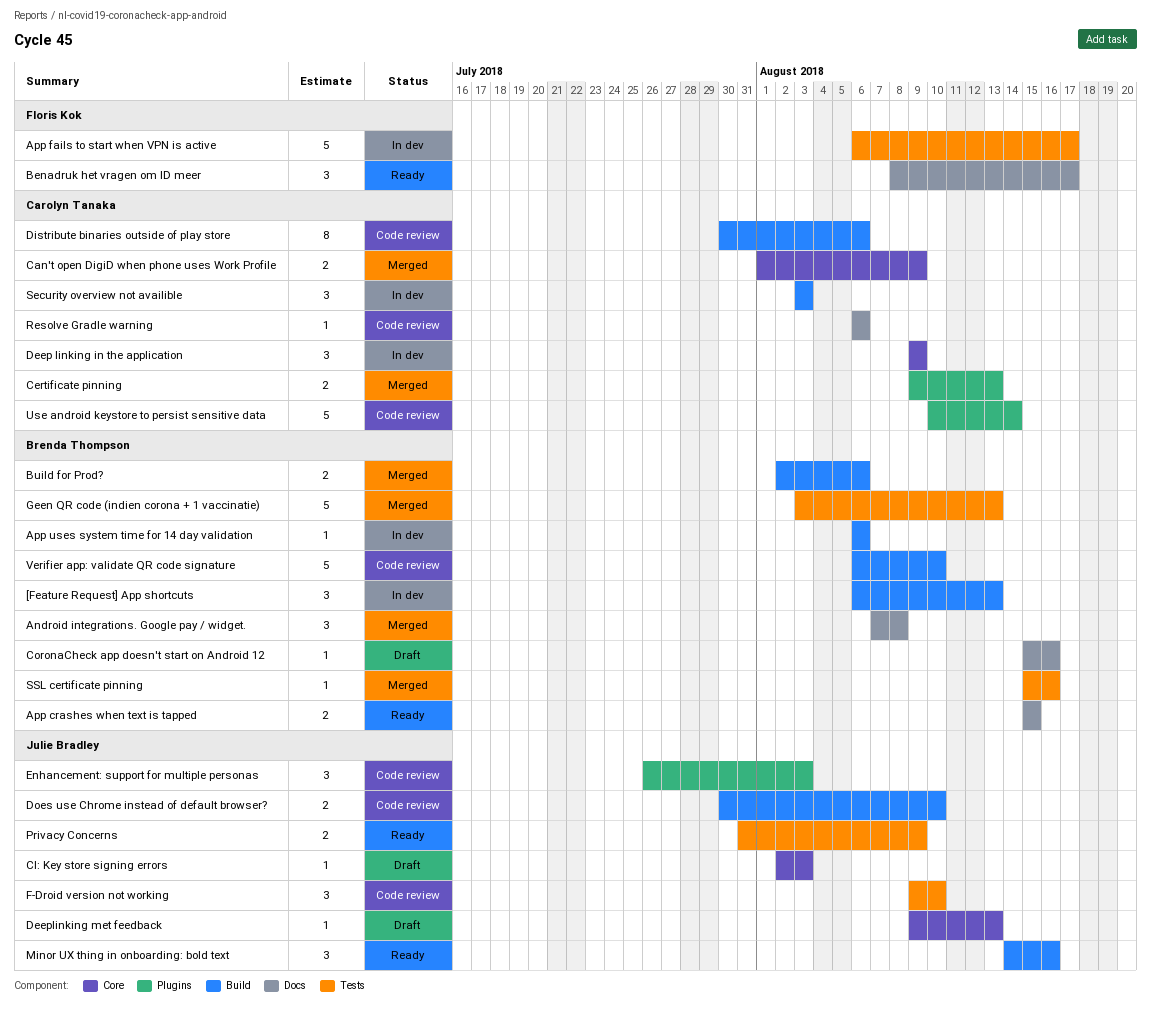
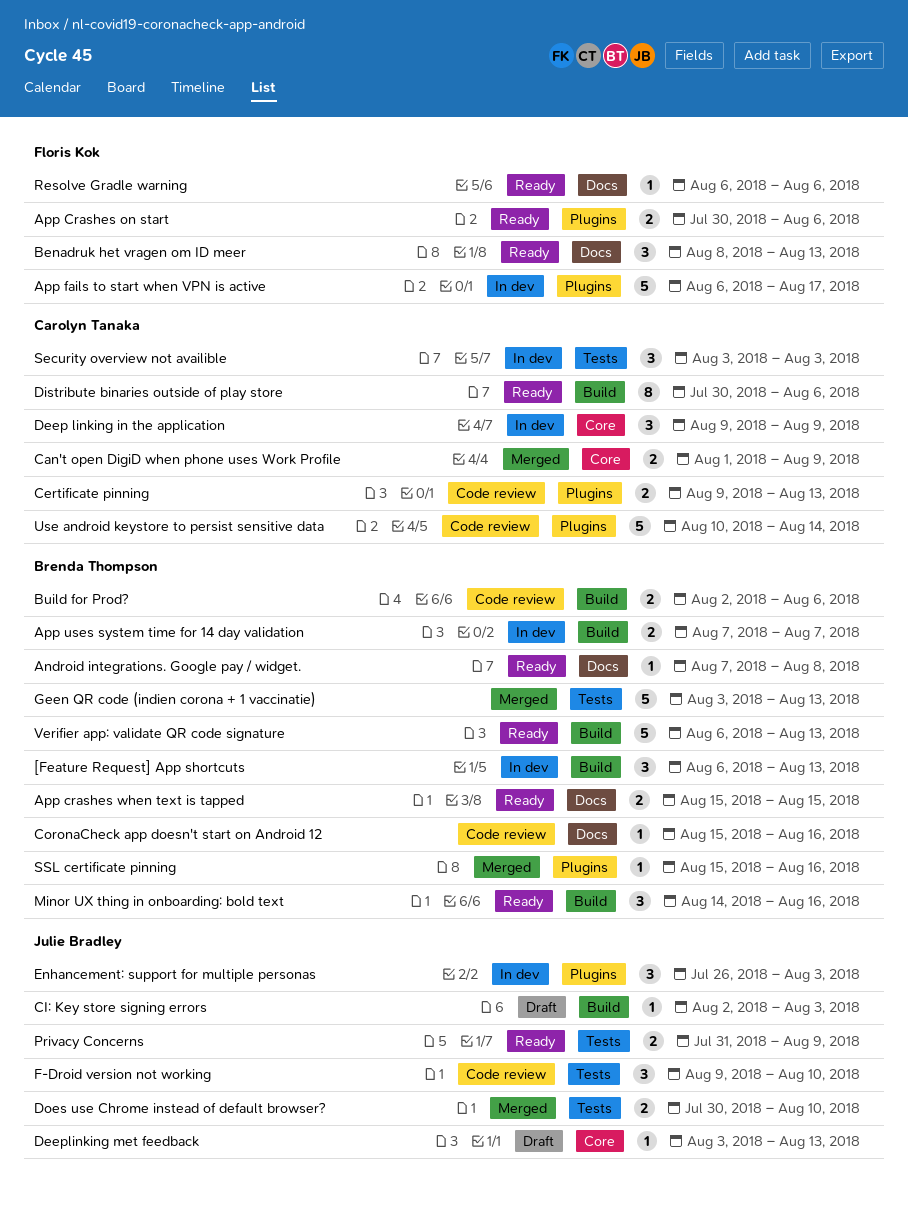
Android integrations. Google pay / widget., status: Merged -> Ready
Android integrations. Google pay / widget., estimate: 3 -> 1
App Crashes on start: none -> present
App fails to start when VPN is active, label: Tests -> Plugins
App uses system time for 14 day validation, estimate: 1 -> 2
App uses system time for 14 day validation, start: Aug 6 -> Aug 7
App uses system time for 14 day validation, due: Aug 6 -> Aug 7
Benadruk het vragen om ID meer, due: Aug 17 -> Aug 13
Build for Prod?, status: Merged -> Code review
Certificate pinning, status: Merged -> Code review
CI: Key store signing errors, label: Core -> Build
CoronaCheck app doesn't start on Android 12, status: Draft -> Code review
Deeplinking met feedback, start: Aug 9 -> Aug 3
Distribute binaries outside of play store, status: Code review -> Ready
Does use Chrome instead of default browser?, status: Code review -> Merged
Does use Chrome instead of default browser?, label: Build -> Tests
Enhancement: support for multiple personas, status: Code review -> In dev
Minor UX thing in onboarding: bold text, owner: Julie Bradley -> Brenda Thompson
Resolve Gradle warning, status: Code review -> Ready
Resolve Gradle warning, owner: Carolyn Tanaka -> Floris Kok
Security overview not availible, label: Build -> Tests
SSL certificate pinning, label: Tests -> Plugins
Verifier app: validate QR code signature, status: Code review -> Ready
Verifier app: validate QR code signature, due: Aug 10 -> Aug 13

